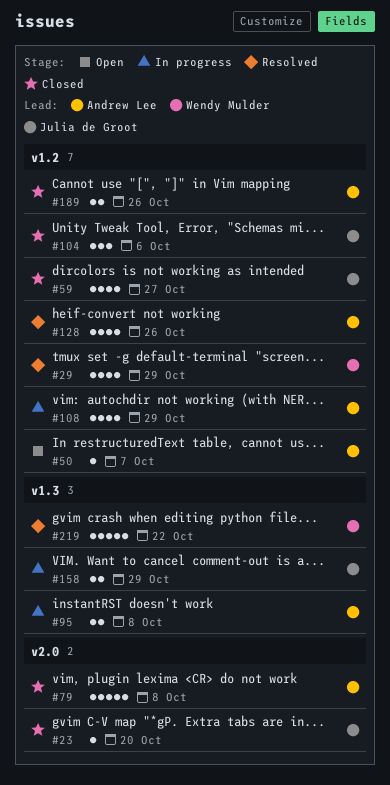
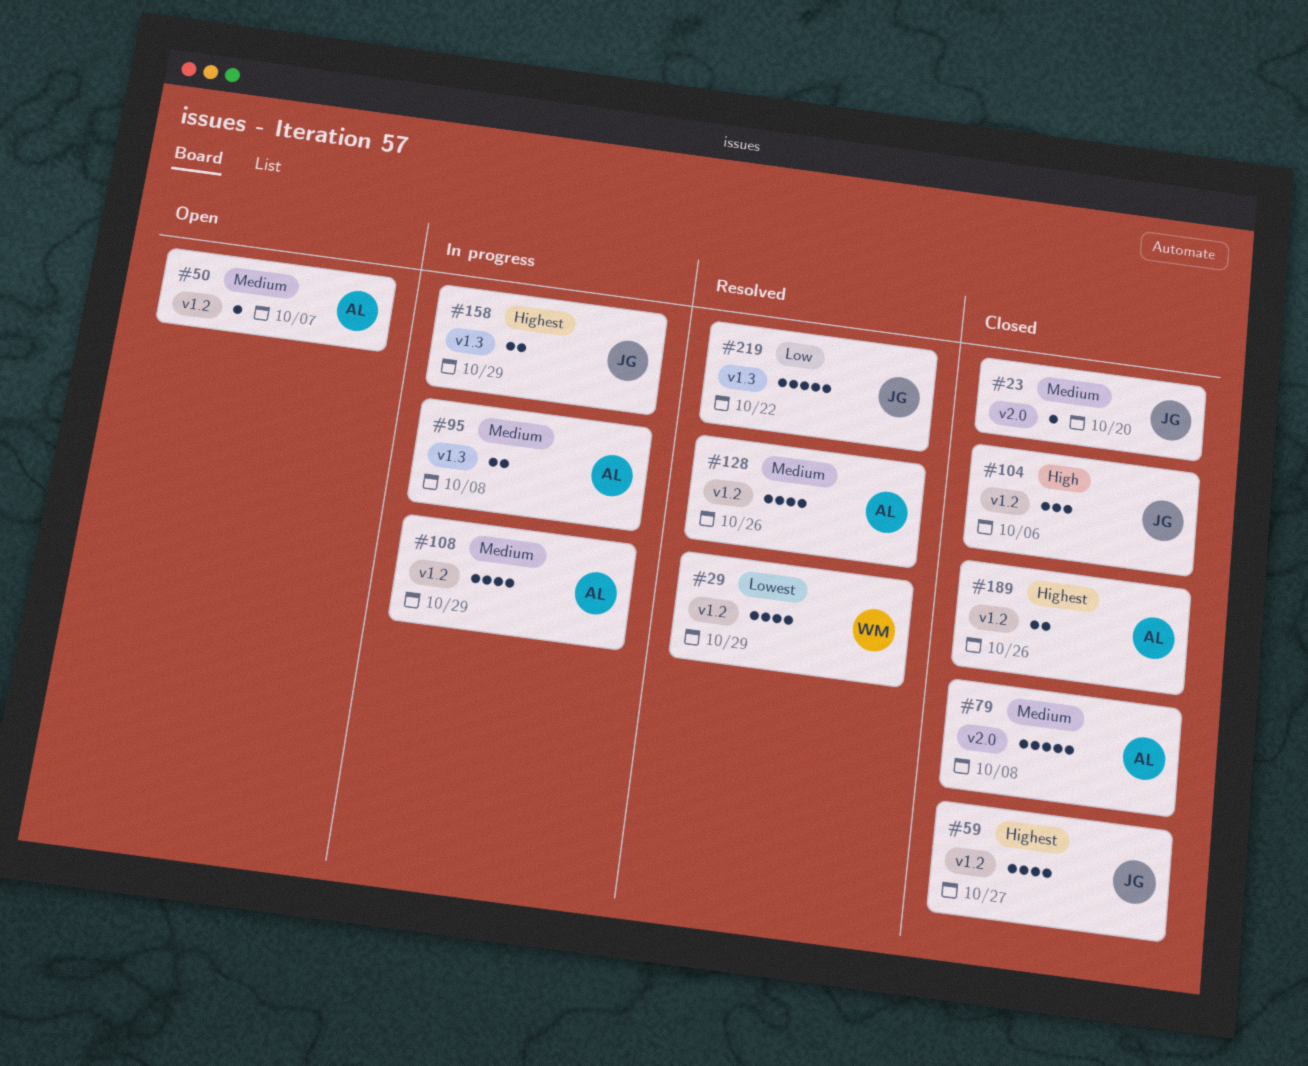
#219, owner: Wendy Mulder -> Julia de Groot

